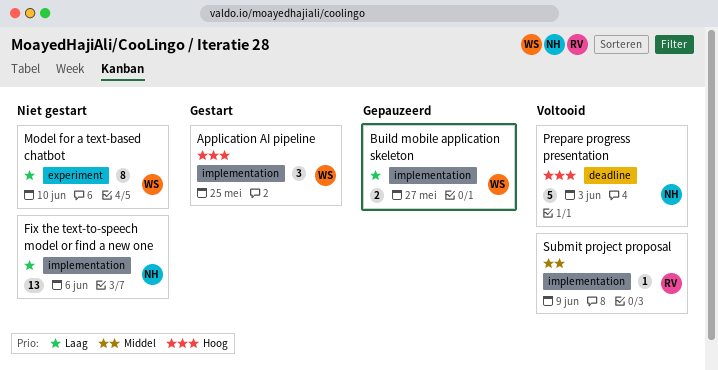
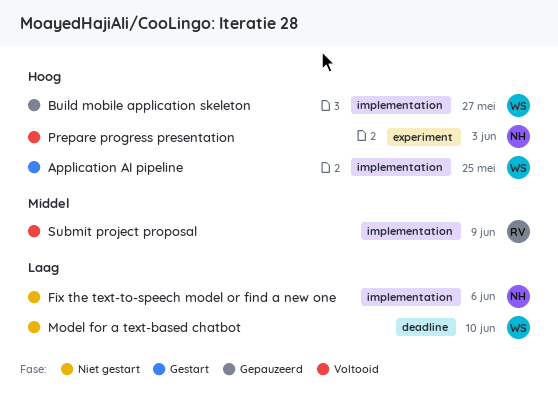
Build mobile application skeleton, priority: Laag -> Hoog
Model for a text-based chatbot, label: experiment -> deadline
Prepare progress presentation, label: deadline -> experiment

